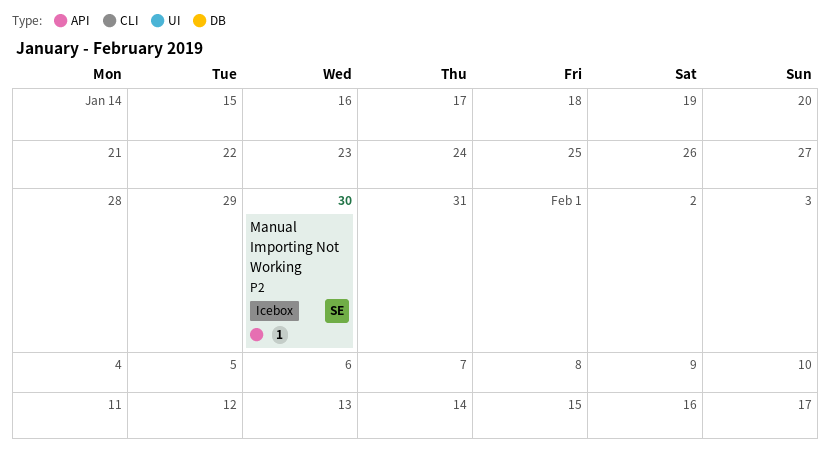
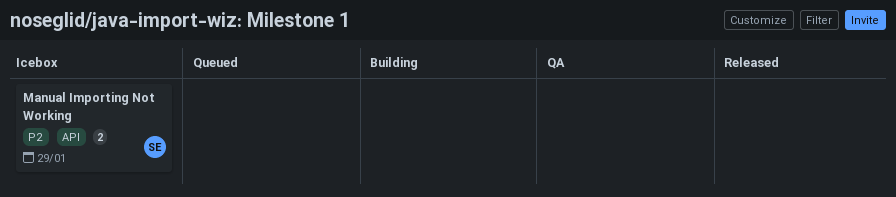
Manual Importing Not Working, estimate: 1 -> 2
Manual Importing Not Working, due: Jan 30 -> Jan 29

